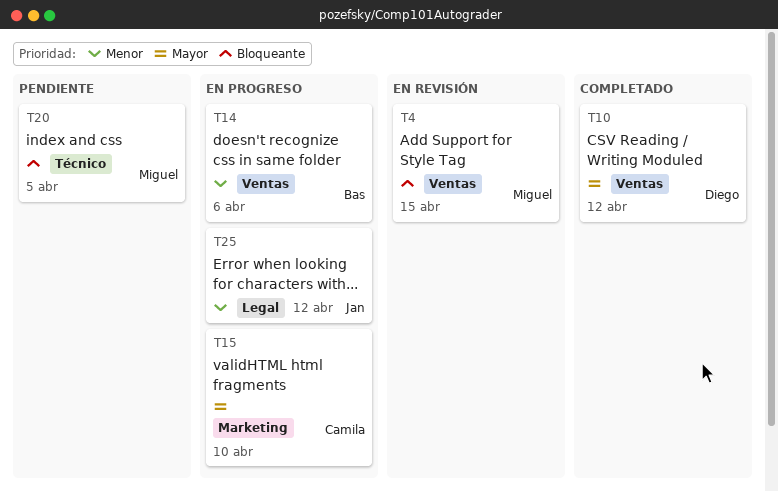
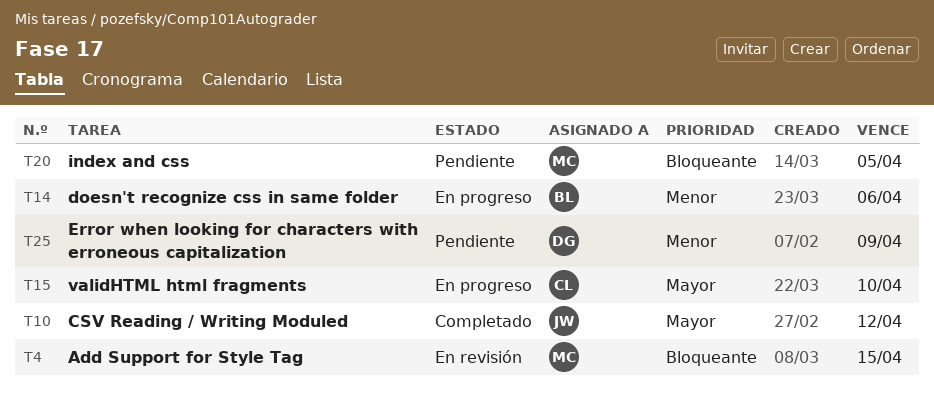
T10, owner: Diego -> Jan
T25, status: En progreso -> Pendiente
T25, owner: Jan -> Diego
T25, due: Apr 12 -> Apr 9

